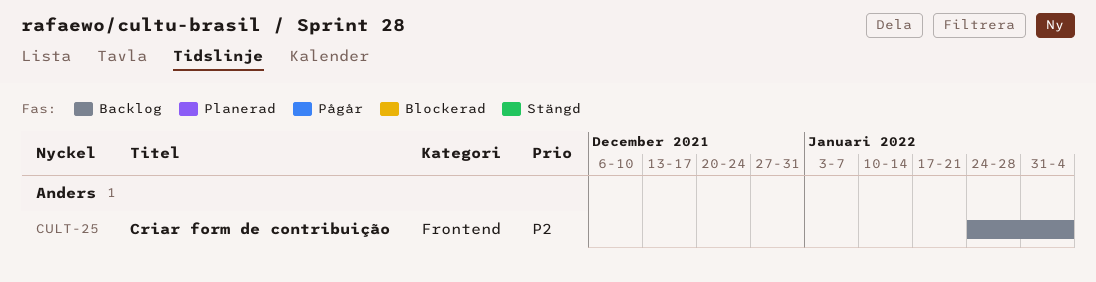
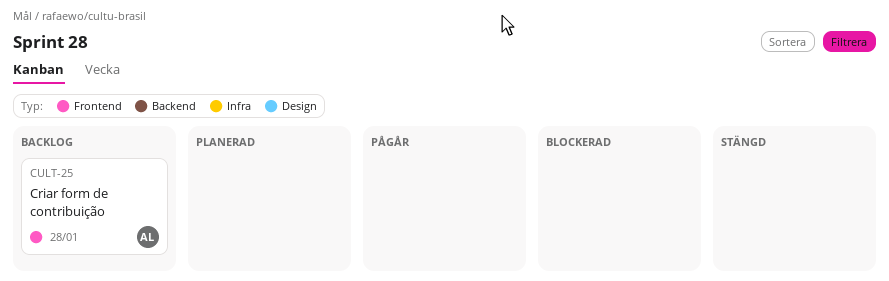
CULT-25, due: Feb 4 -> Jan 28

